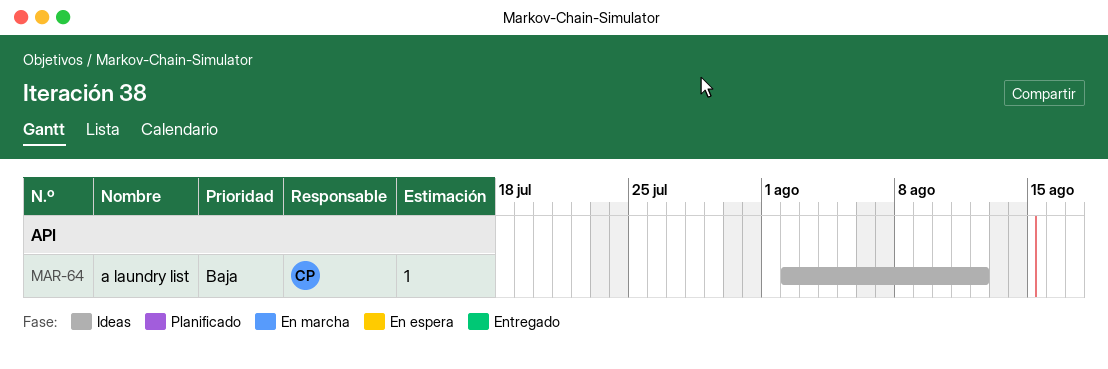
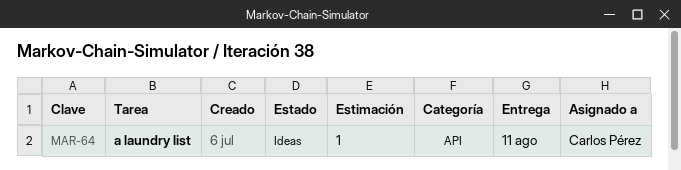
MAR-64, due: Aug 12 -> Aug 11

